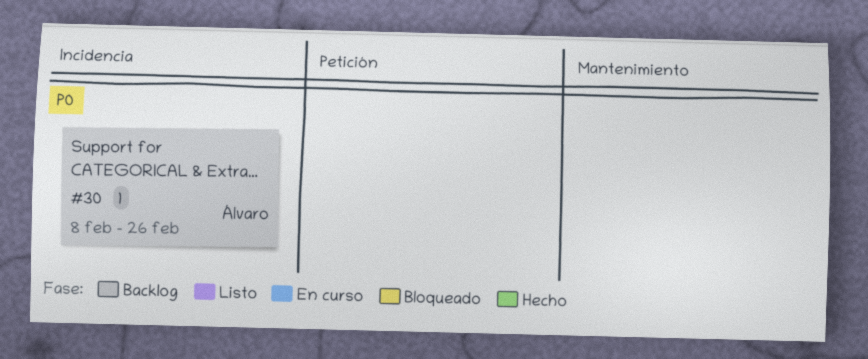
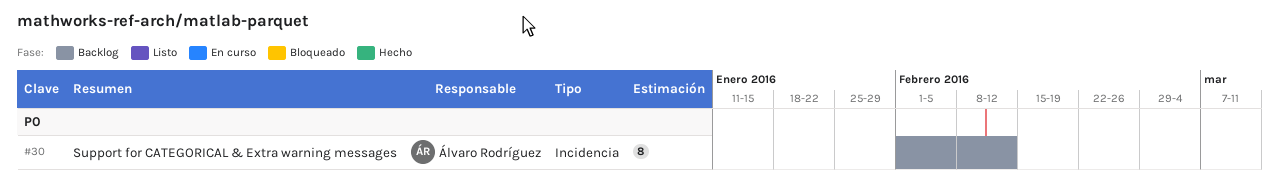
#30, estimate: 1 -> 8
#30, start: Feb 8 -> Feb 1
#30, due: Feb 26 -> Feb 12

